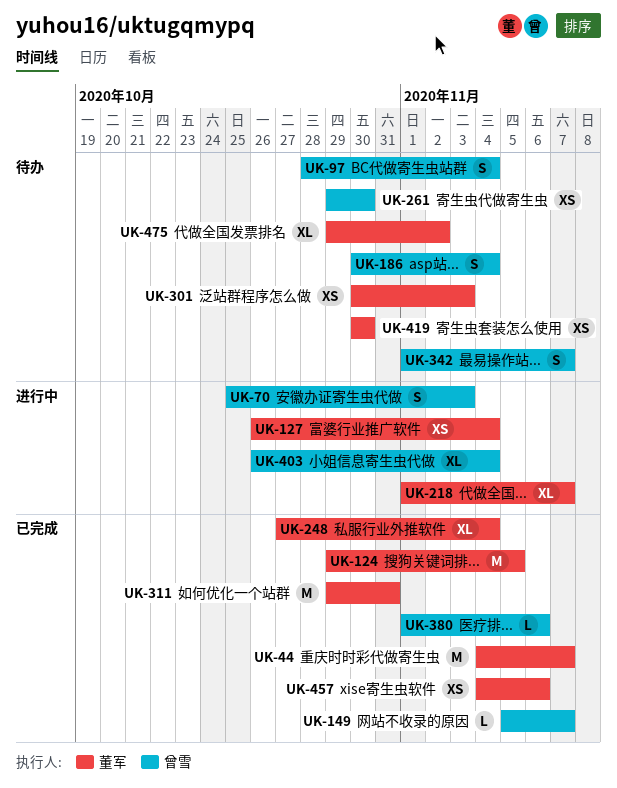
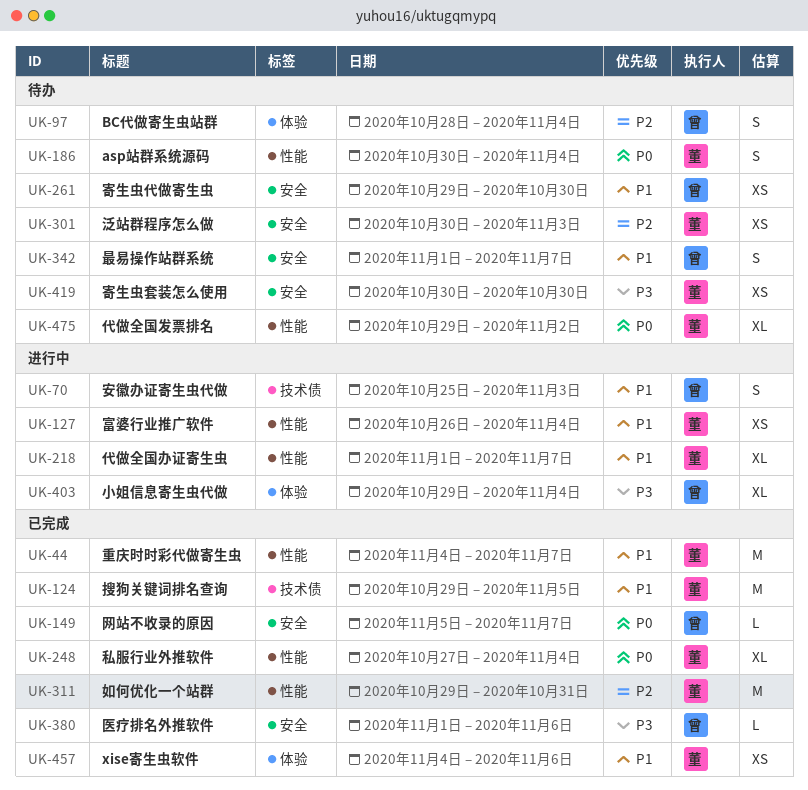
UK-186, owner: 曾雪 -> 董军
UK-403, start: Oct 26 -> Oct 29

